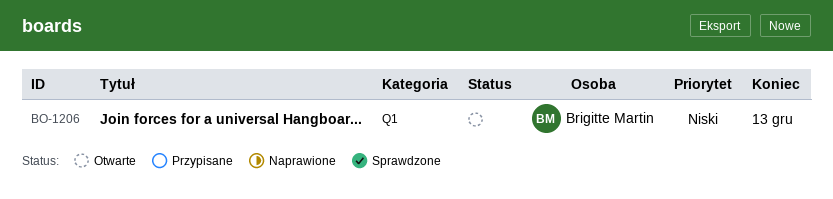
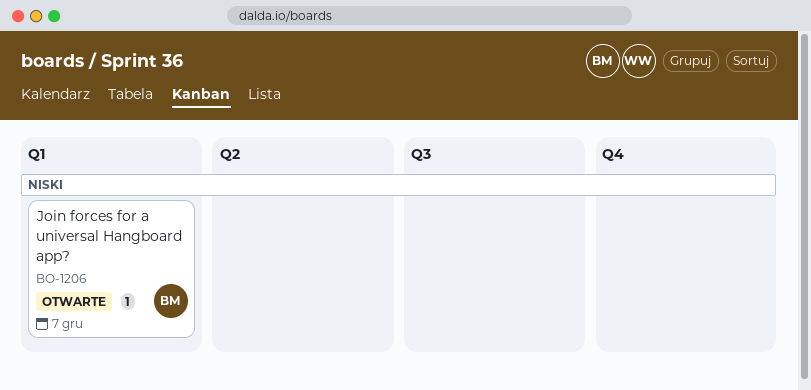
BO-1206, due: Dec 13 -> Dec 7

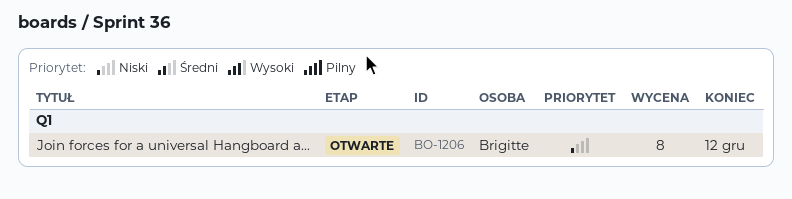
BO-1206, estimate: 1 -> 8
BO-1206, due: Dec 7 -> Dec 12

